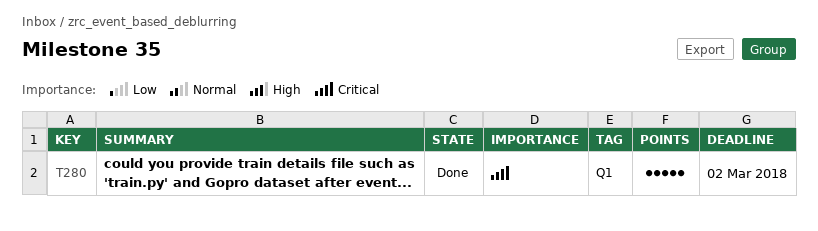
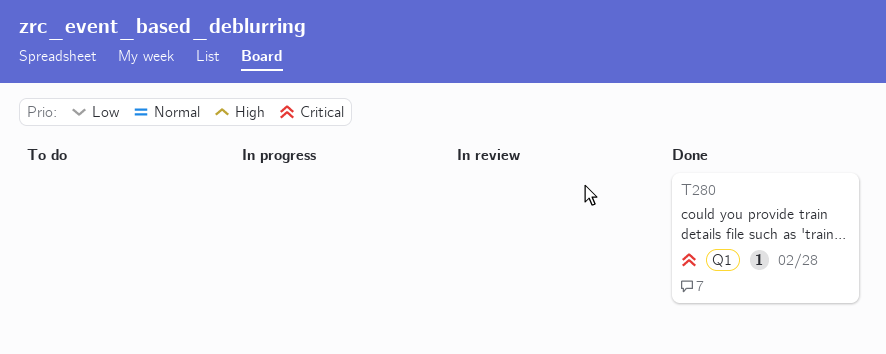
T280, estimate: 5 -> 1
T280, due: Mar 2 -> Feb 28

